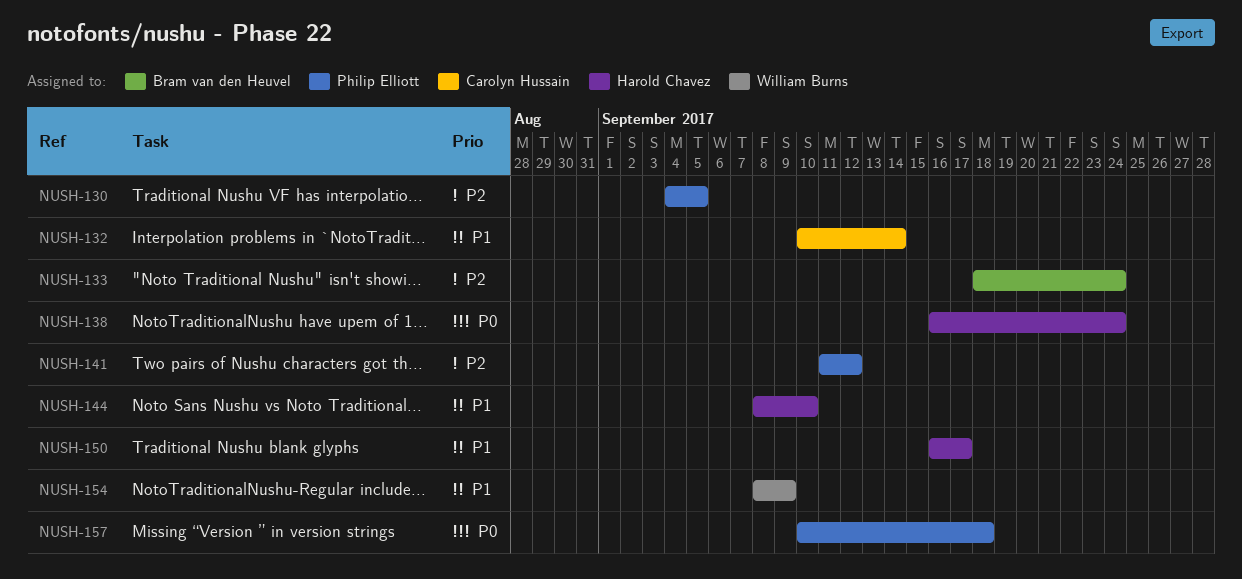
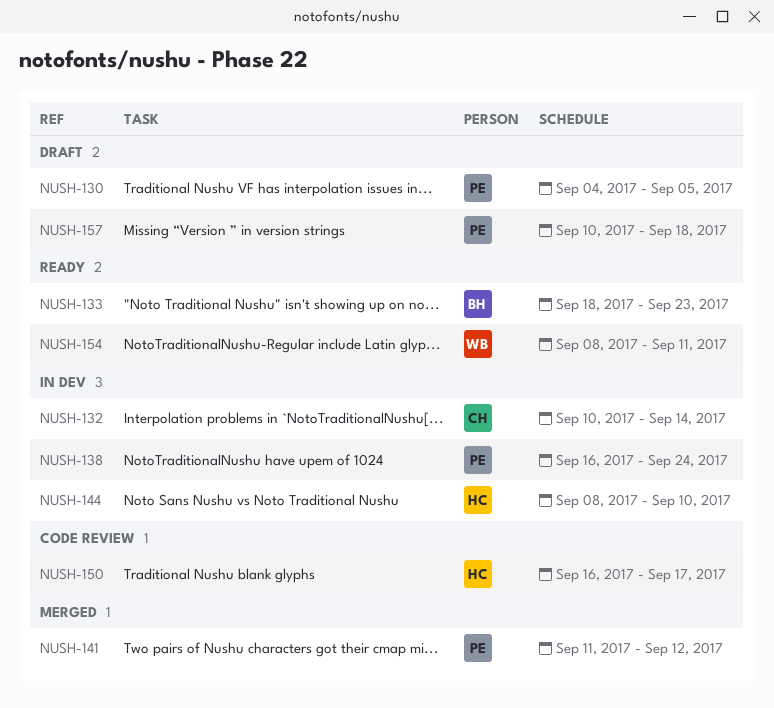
NUSH-133, due: Sep 24 -> Sep 23
NUSH-138, owner: Harold Chavez -> Philip Elliott
NUSH-154, due: Sep 9 -> Sep 11

